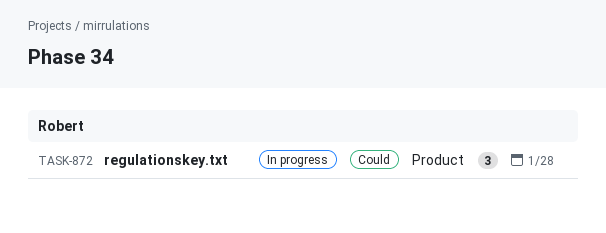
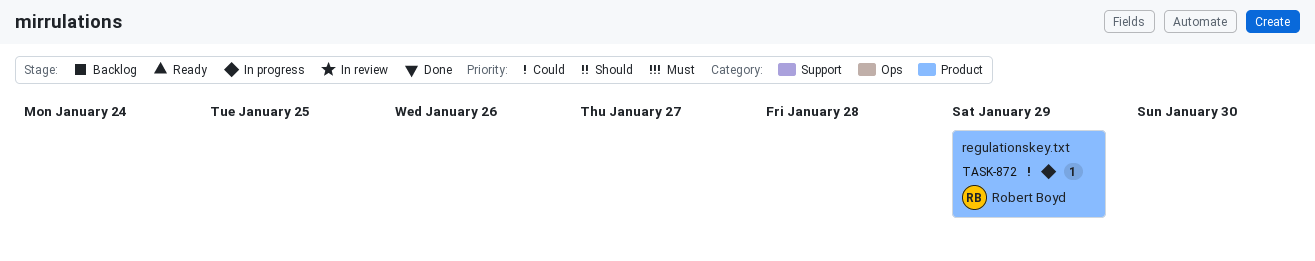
TASK-872, estimate: 3 -> 1
TASK-872, due: Jan 28 -> Jan 29

